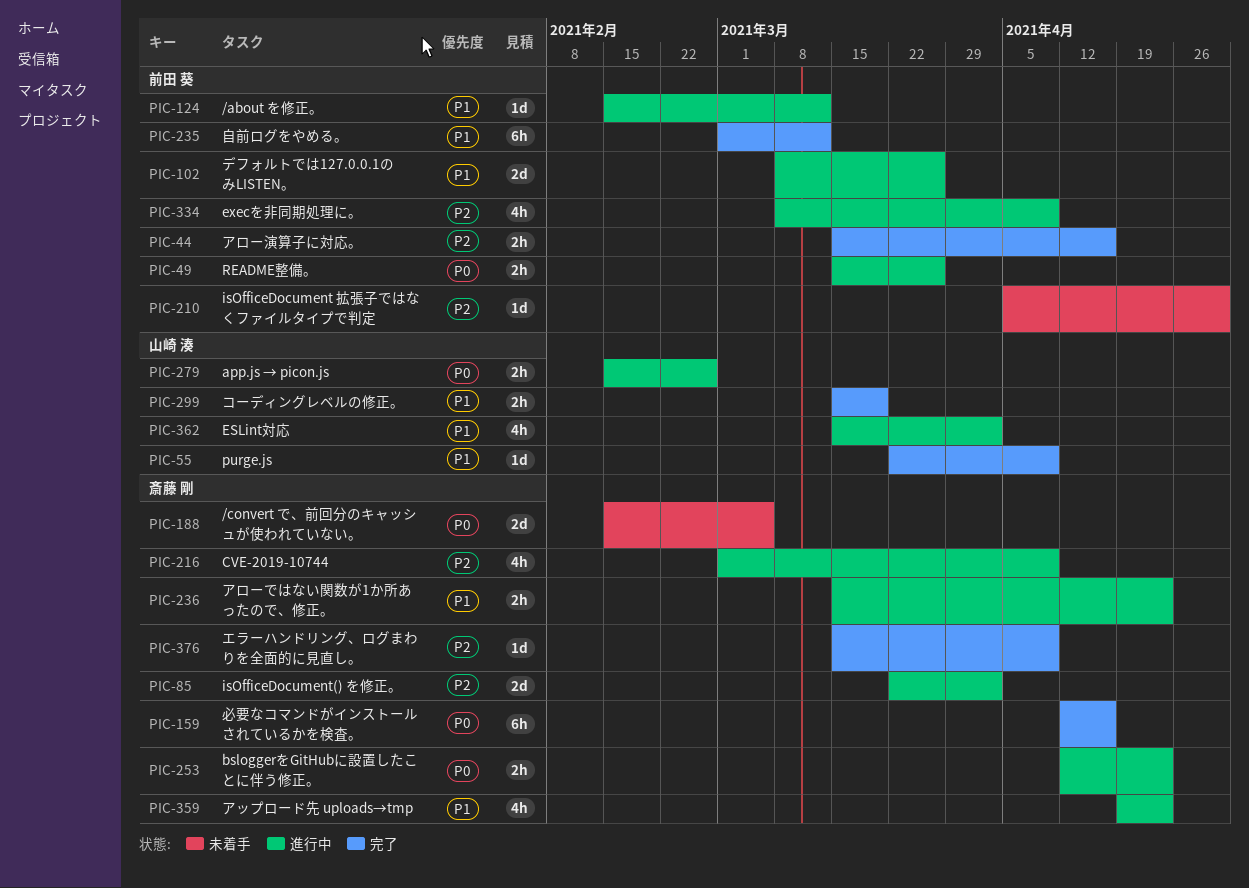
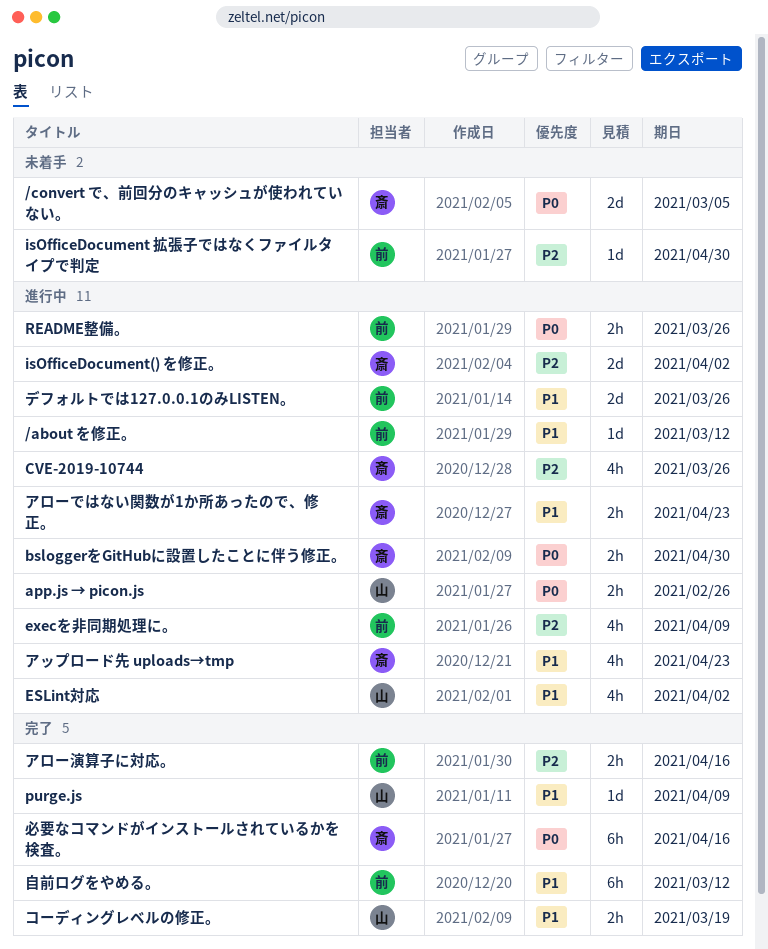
bsloggerをGitHubに設置したことに伴う修正。, due: Apr 23 -> Apr 30
CVE-2019-10744, due: Apr 9 -> Mar 26
エラーハンドリング、ログまわりを全面的に見直し。: present -> none

